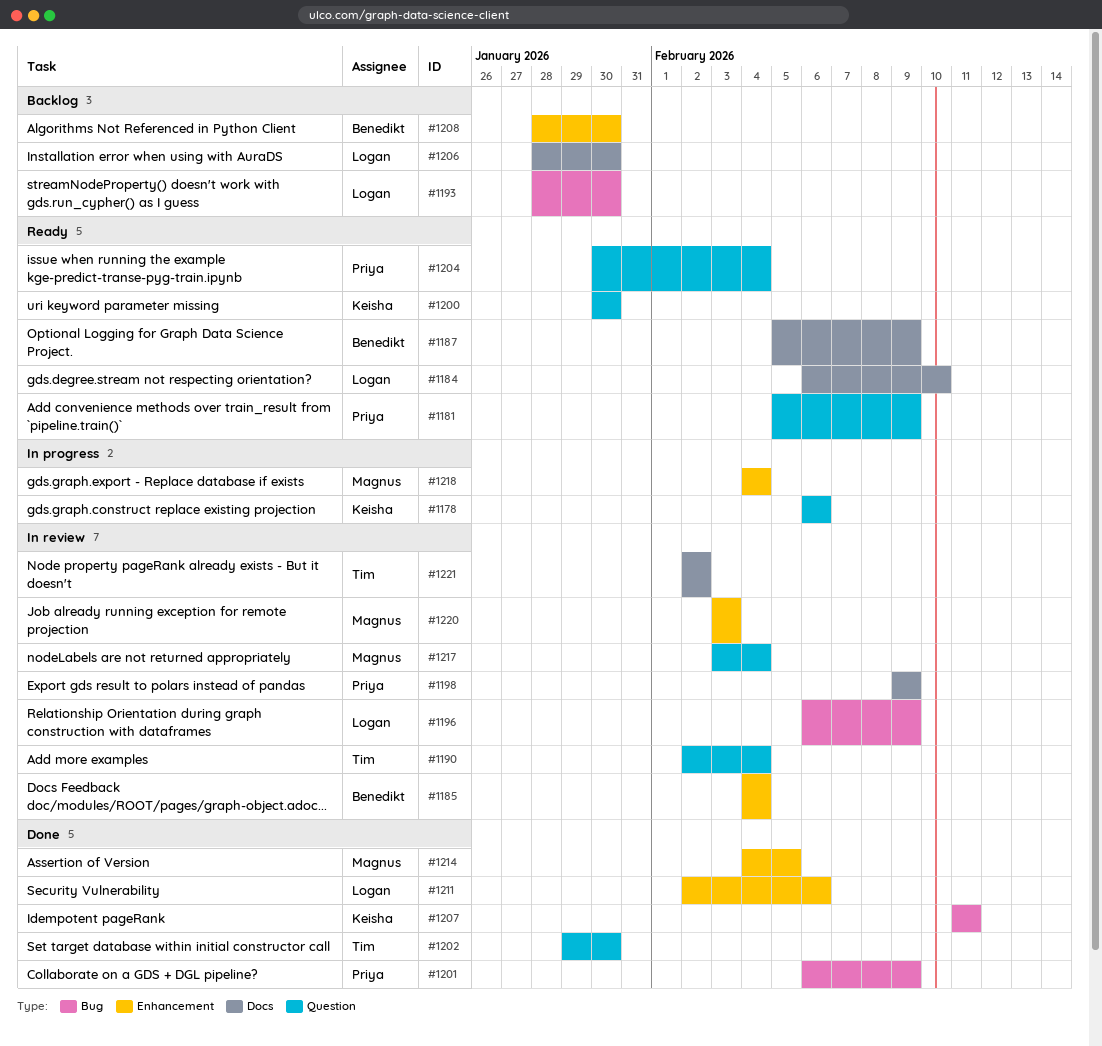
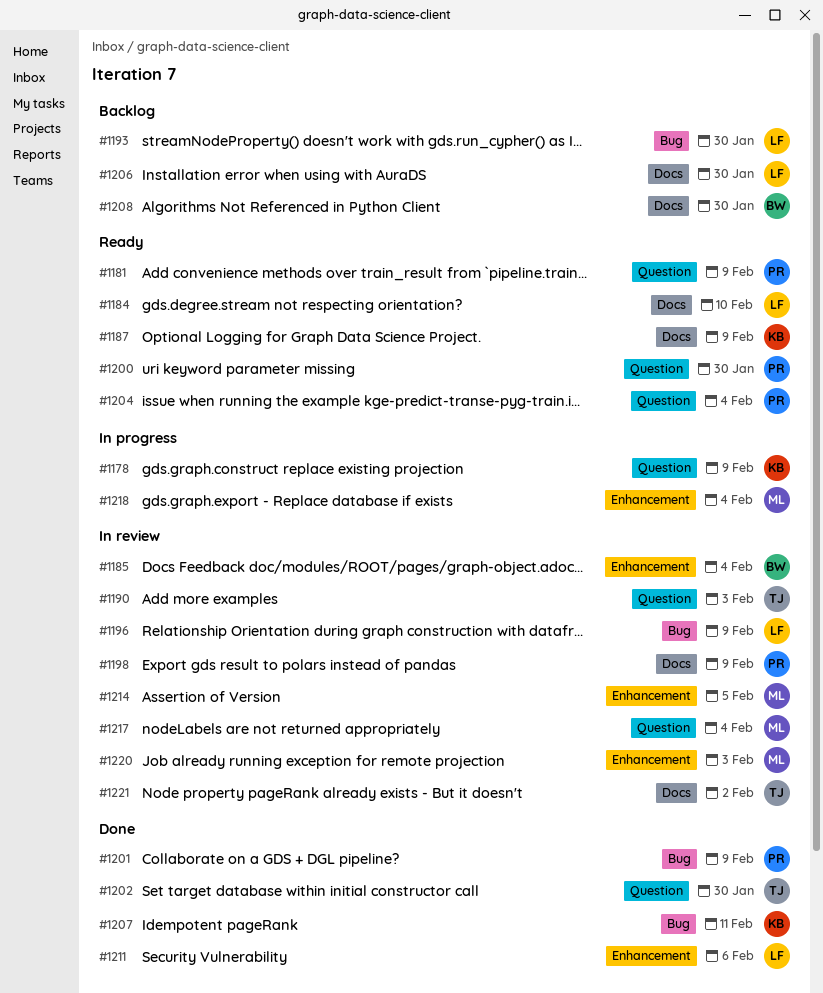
#1178, due: Feb 6 -> Feb 9
#1187, owner: Benedikt -> Keisha
#1190, due: Feb 4 -> Feb 3
#1200, owner: Keisha -> Priya
#1208, label: Enhancement -> Docs
#1214, status: Done -> In review

